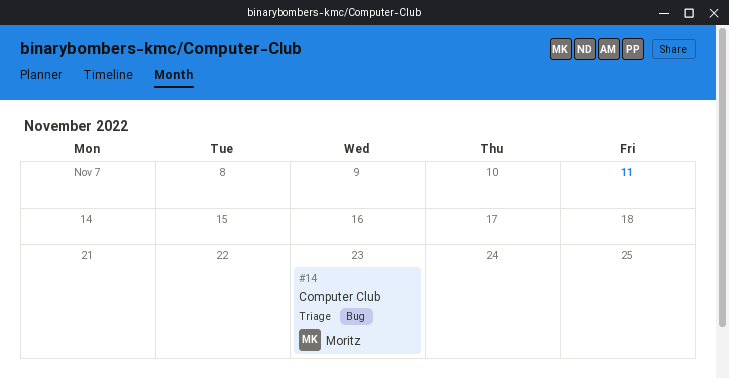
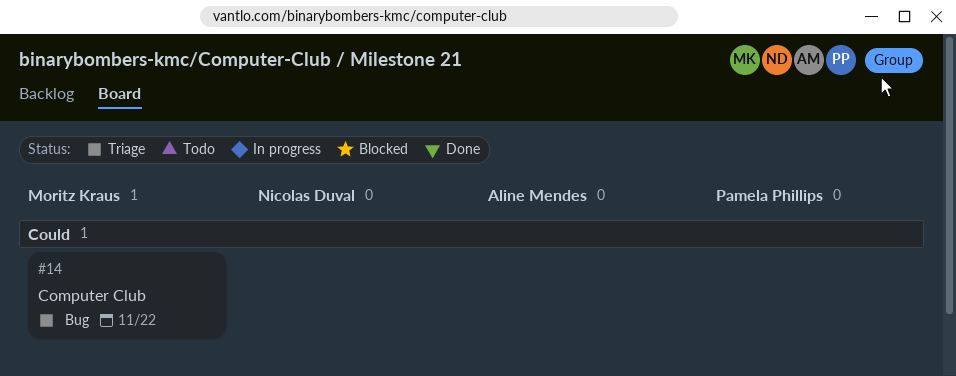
#14, due: Nov 23 -> Nov 22

